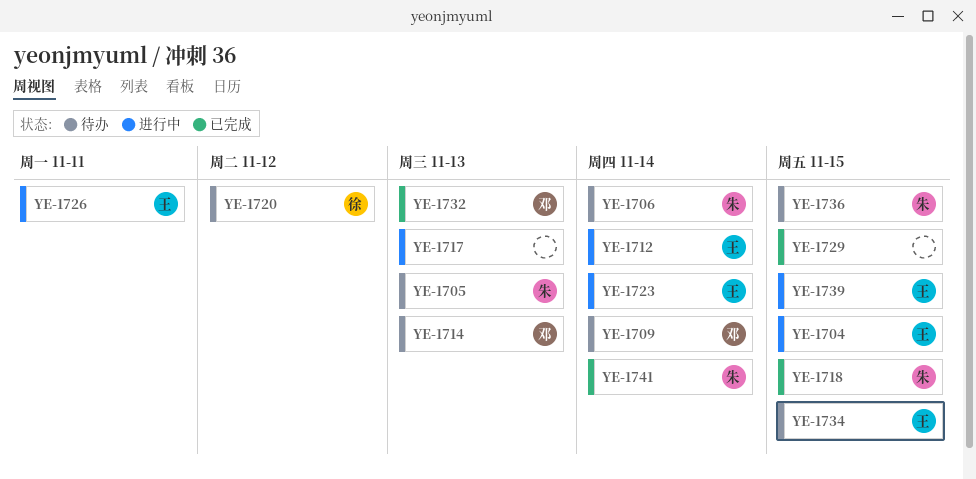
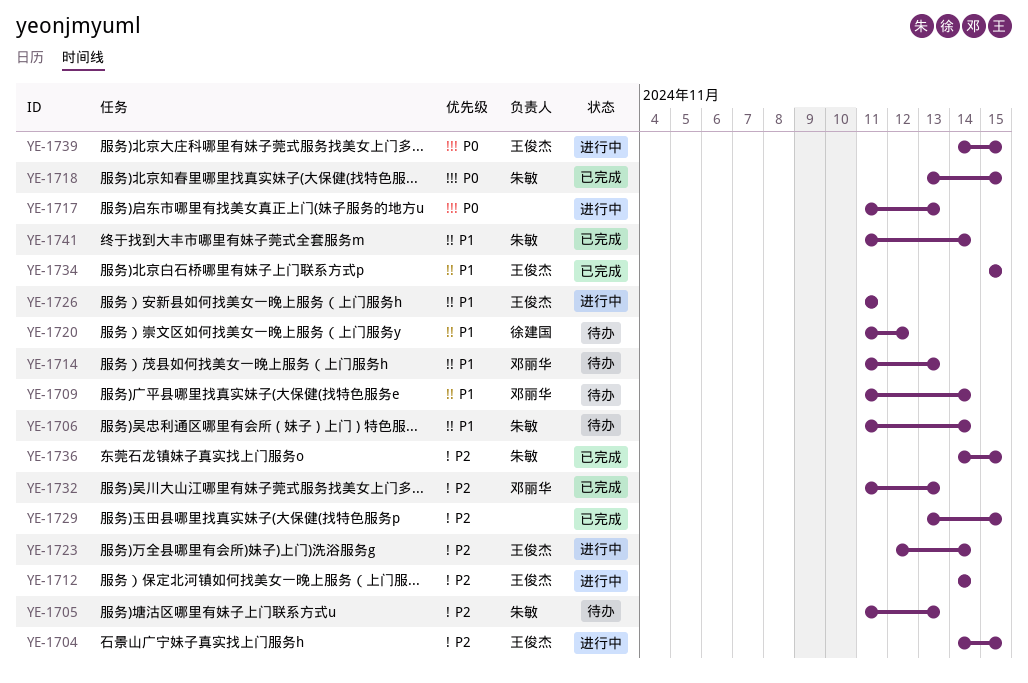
YE-1734, status: 待办 -> 已完成
YE-1736, status: 待办 -> 已完成

